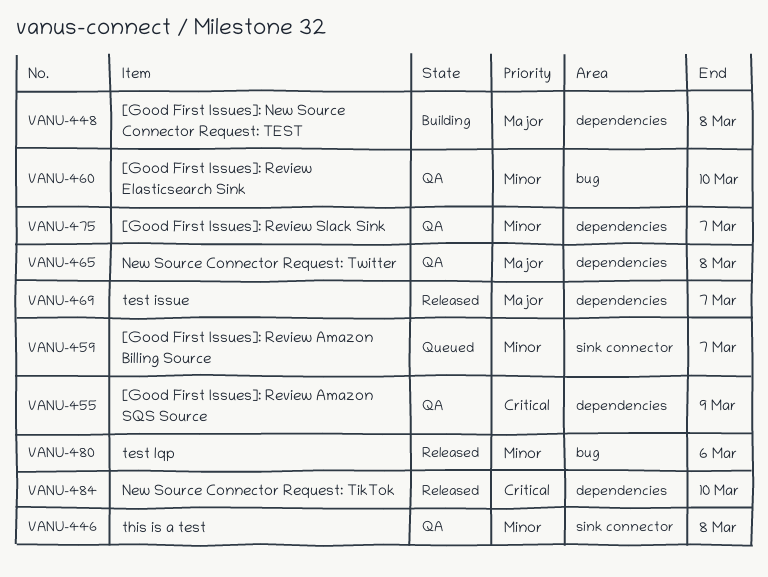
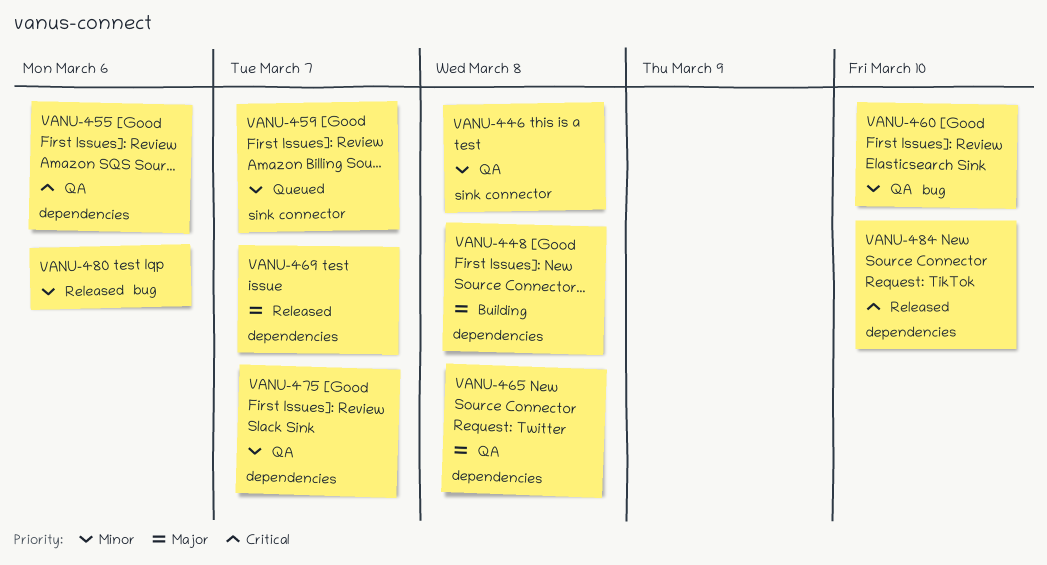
VANU-455, due: Mar 9 -> Mar 6

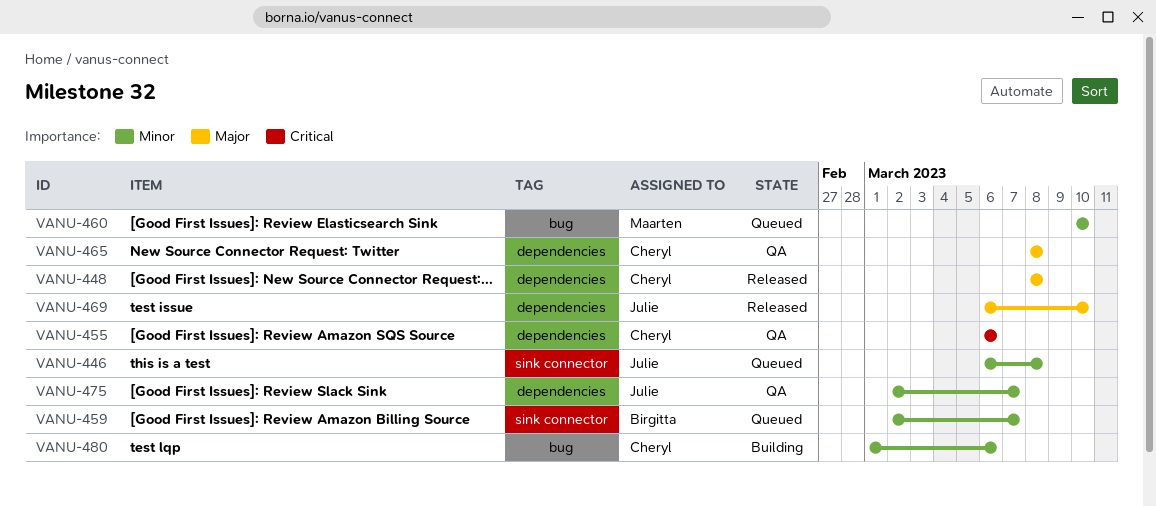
VANU-446, status: QA -> Queued
VANU-448, status: Building -> Released
VANU-460, status: QA -> Queued
VANU-469, due: Mar 7 -> Mar 10
VANU-480, status: Released -> Building
VANU-484: present -> none

